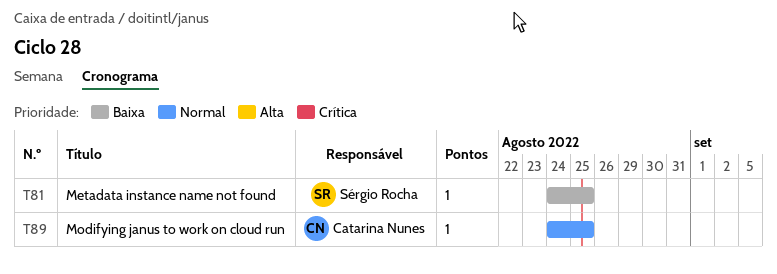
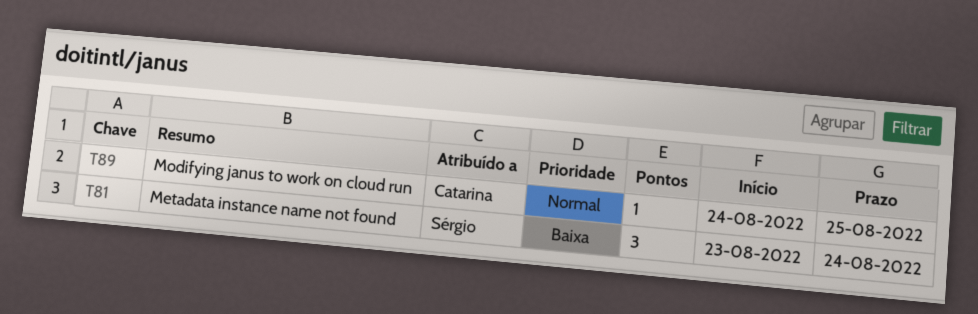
T81, estimate: 1 -> 3
T81, start: Aug 24 -> Aug 23
T81, due: Aug 25 -> Aug 24

